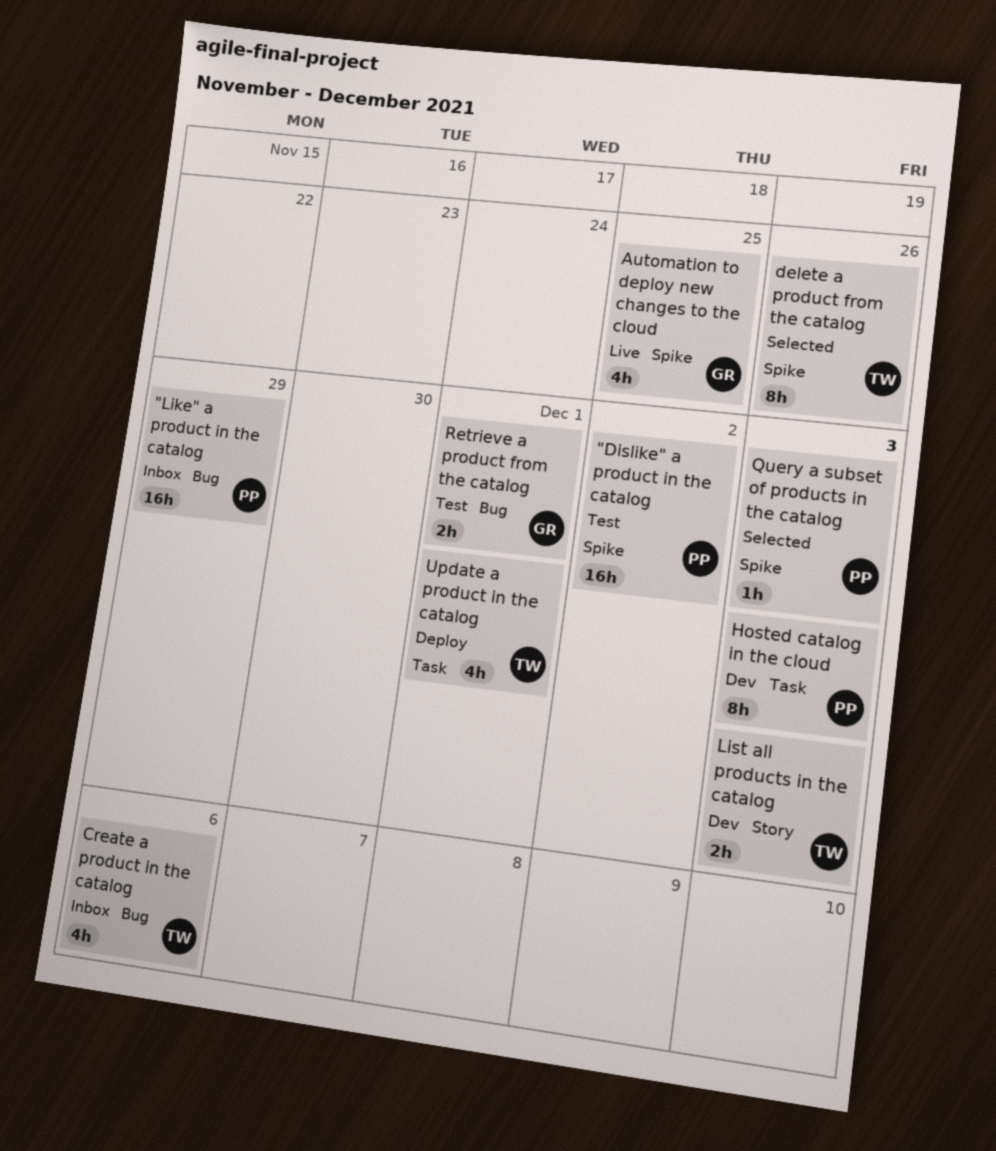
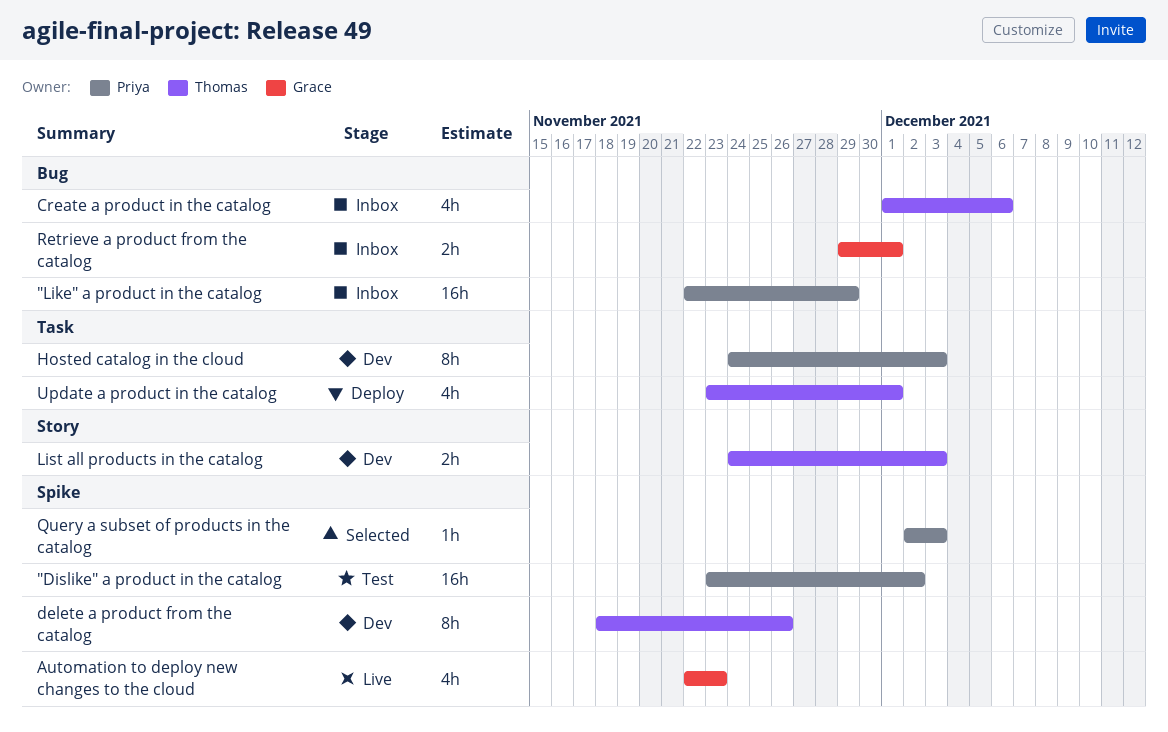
Automation to deploy new changes to the cloud, due: Nov 25 -> Nov 23
delete a product from the catalog, status: Selected -> Dev
Retrieve a product from the catalog, status: Test -> Inbox

